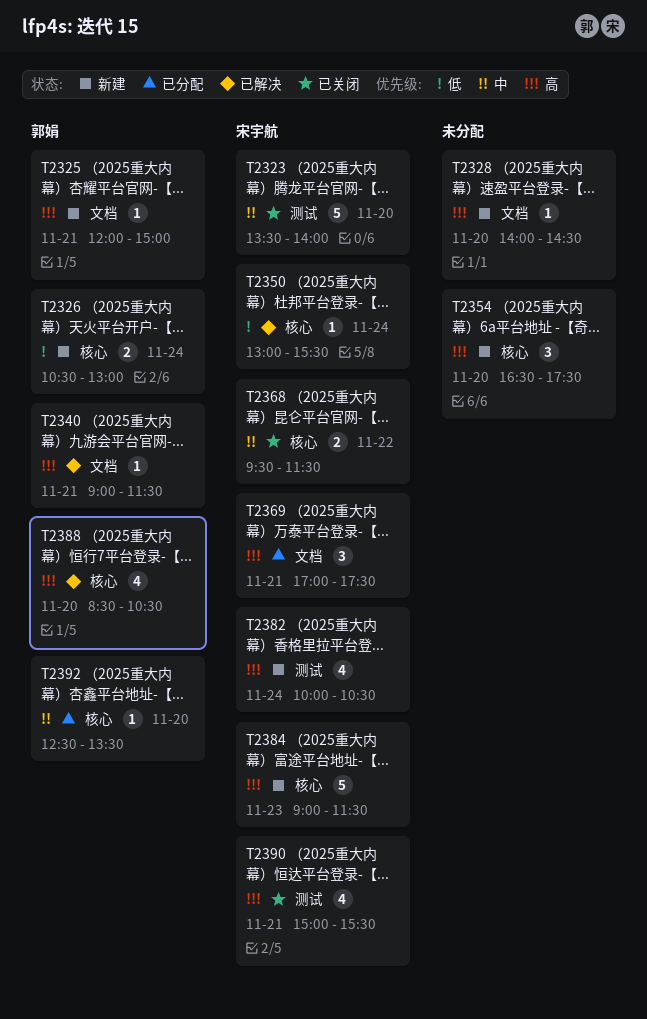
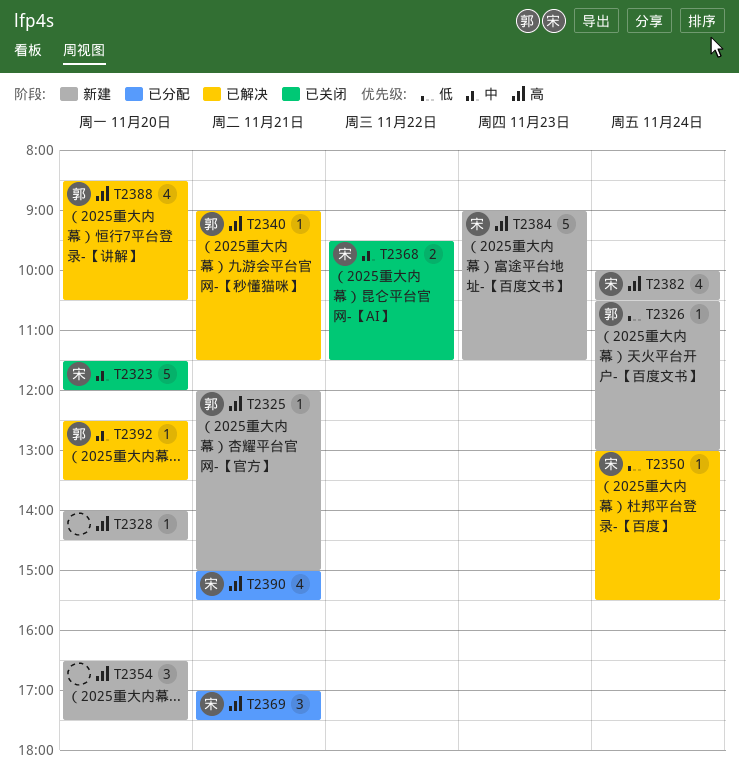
T2323, begins: 13:30 -> 11:30
T2323, ends: 14:00 -> 12:00
T2326, estimate: 2 -> 1
T2390, status: 已关闭 -> 已分配
T2392, status: 已分配 -> 已解决

